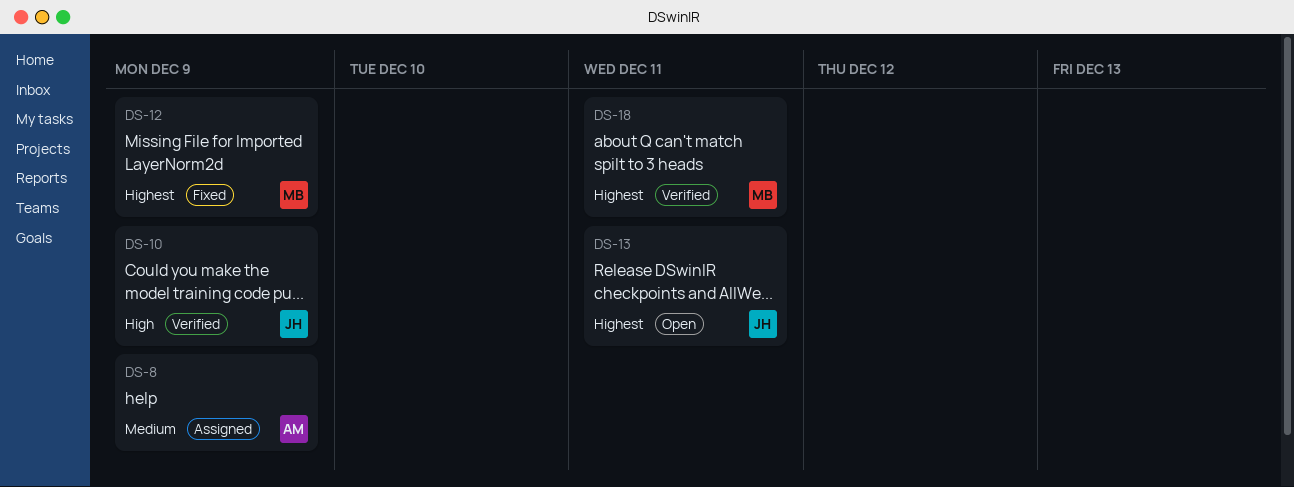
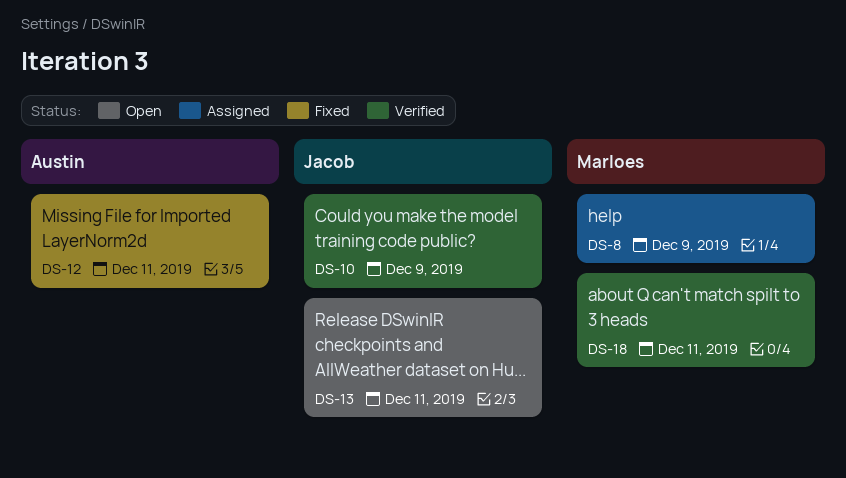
DS-8, owner: Austin -> Marloes
DS-12, owner: Marloes -> Austin
DS-12, due: Dec 9 -> Dec 11

